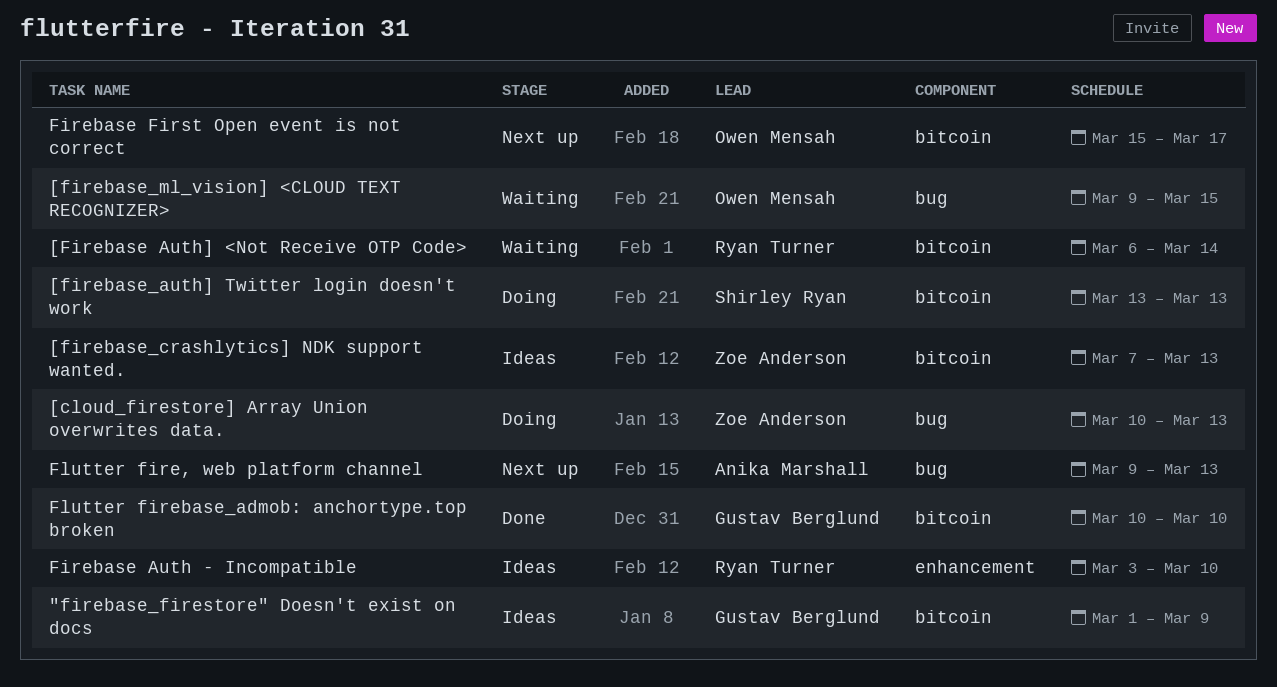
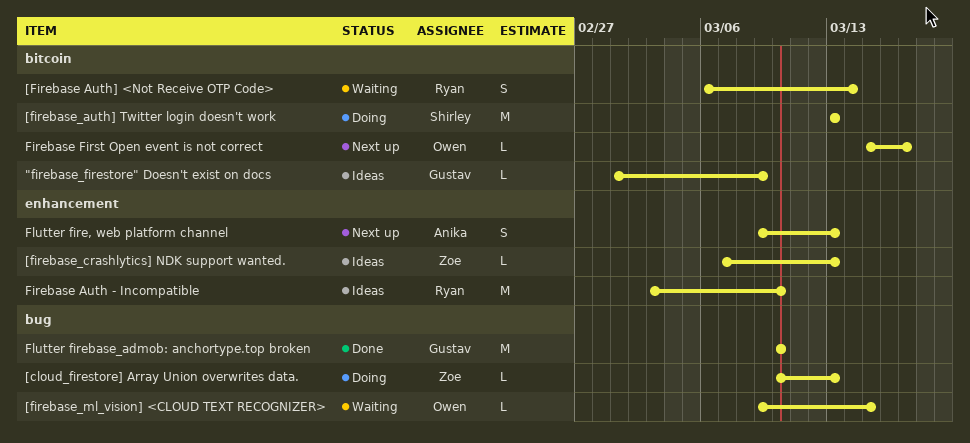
[firebase_crashlytics] NDK support wanted., label: bitcoin -> enhancement
Flutter fire, web platform channel, label: bug -> enhancement
Flutter firebase_admob: anchortype.top broken, label: bitcoin -> bug

